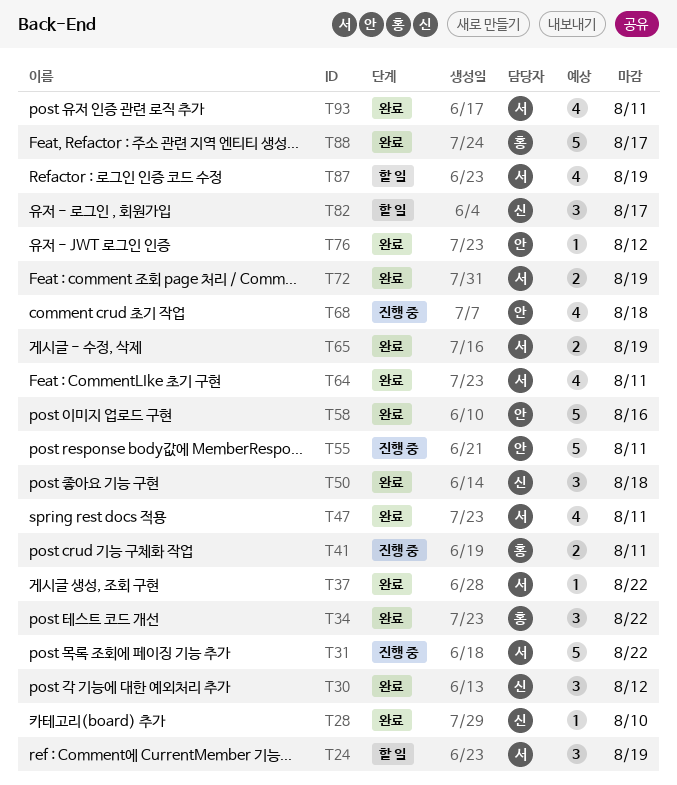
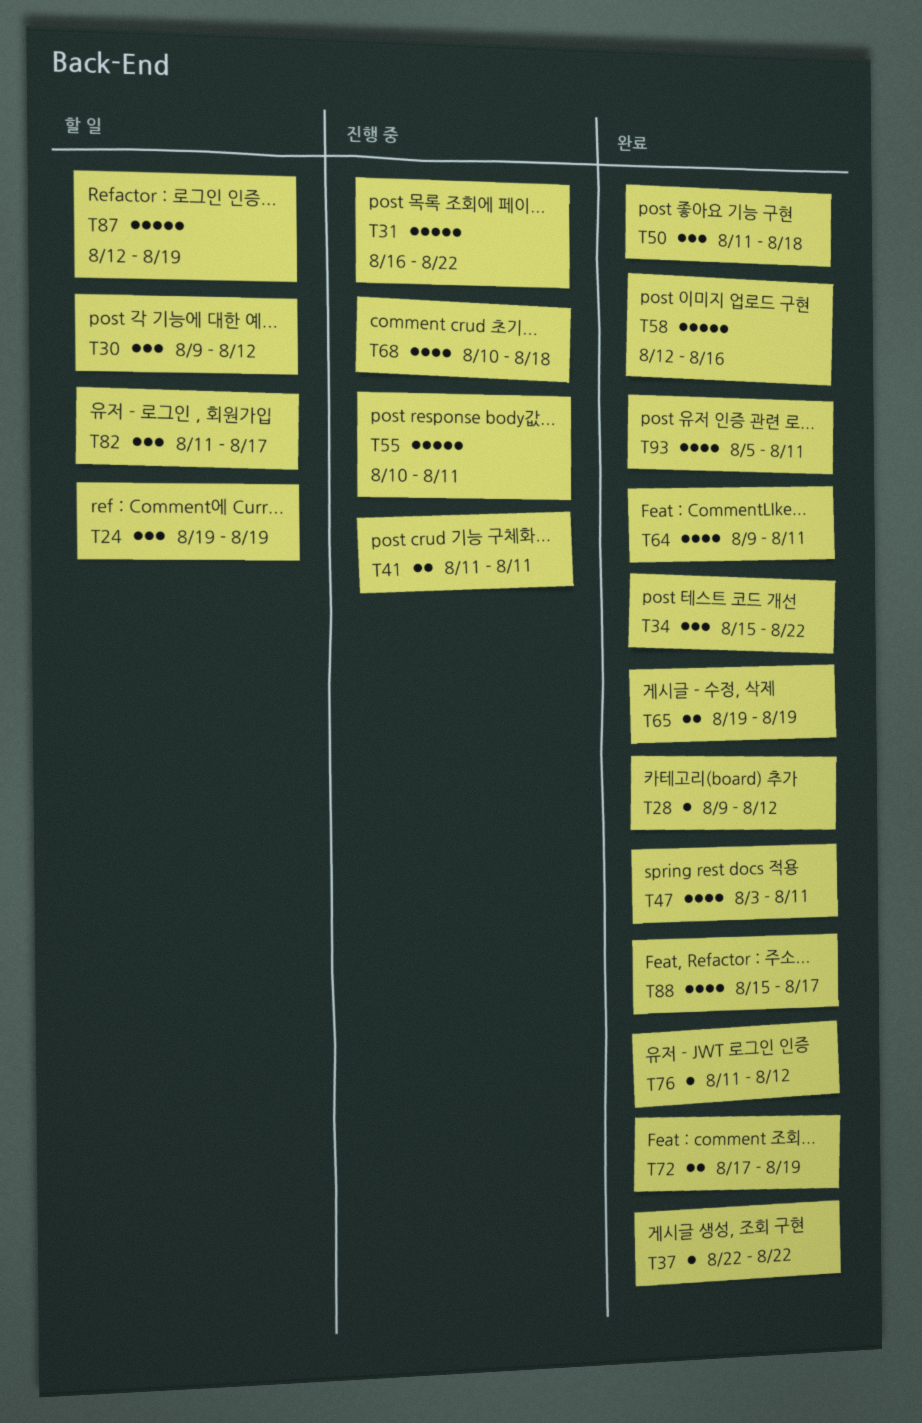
T28, due: Aug 10 -> Aug 12
T30, status: 완료 -> 할 일
T87, estimate: 4 -> 5
T88, estimate: 5 -> 4

